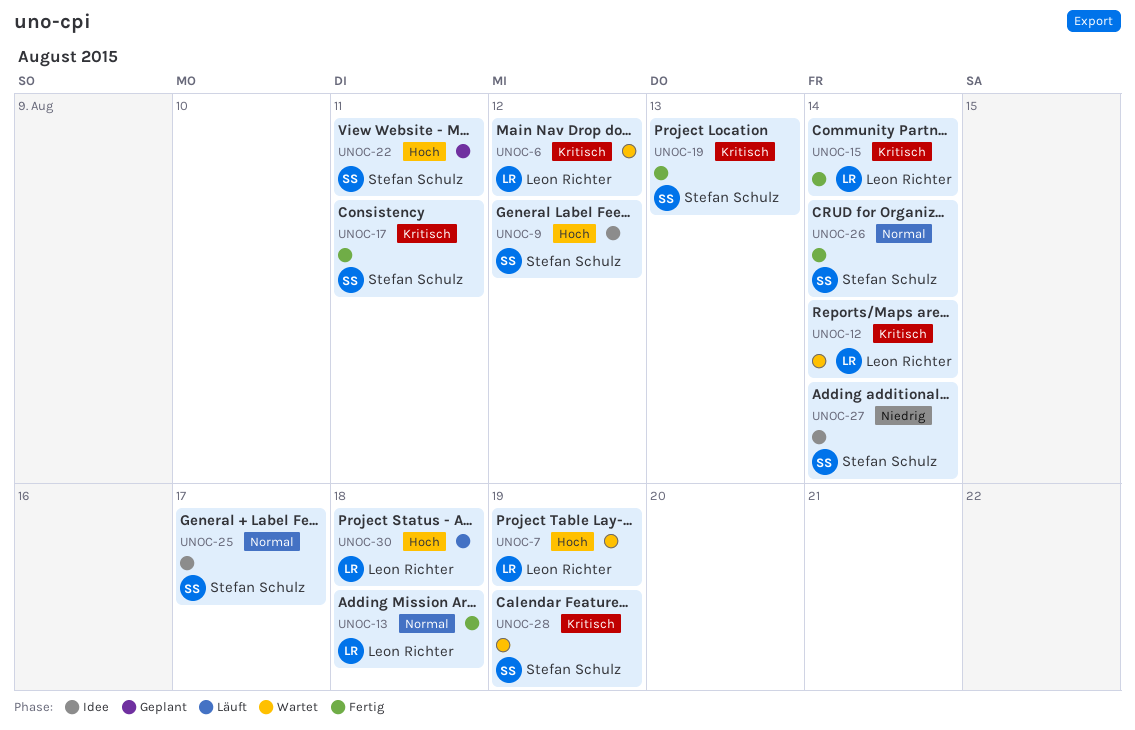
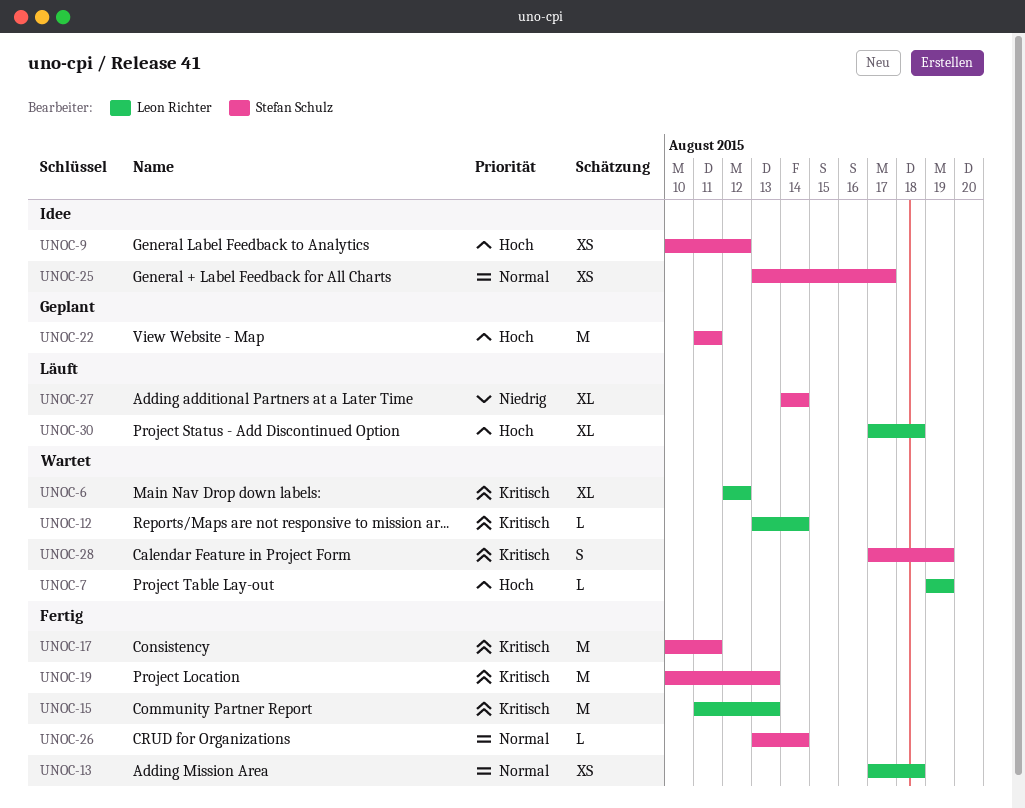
UNOC-15, due: Aug 14 -> Aug 13
UNOC-27, status: Idee -> Läuft

